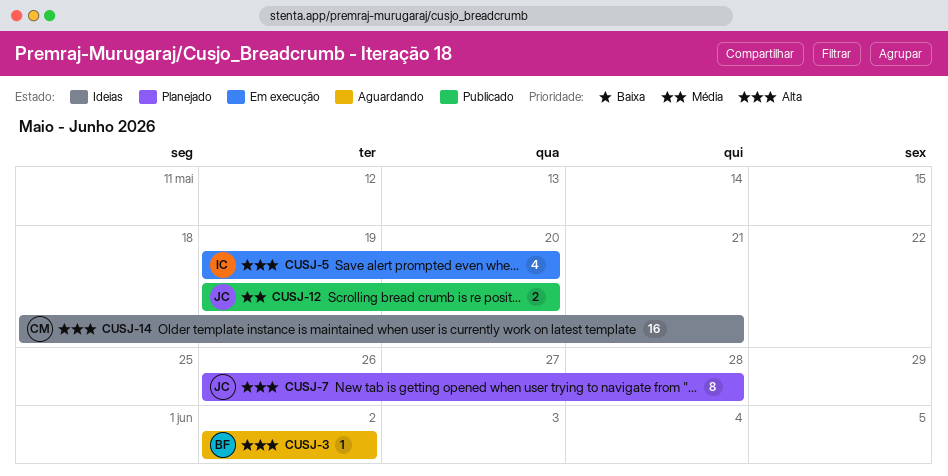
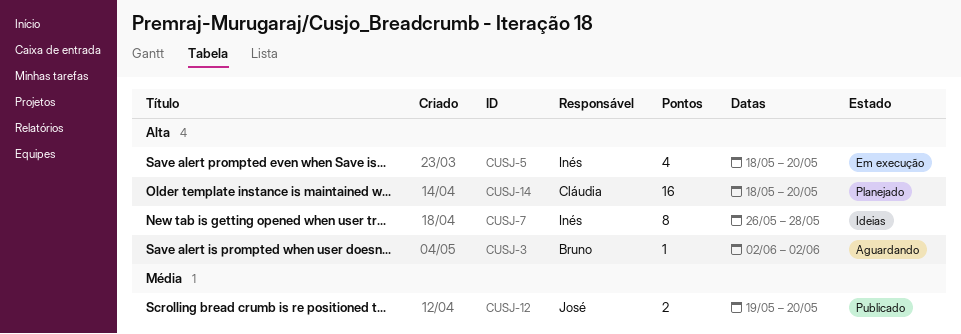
CUSJ-5, start: May 19 -> May 18
CUSJ-7, status: Planejado -> Ideias
CUSJ-7, owner: José -> Inés
CUSJ-14, status: Ideias -> Planejado
CUSJ-14, due: May 21 -> May 20

